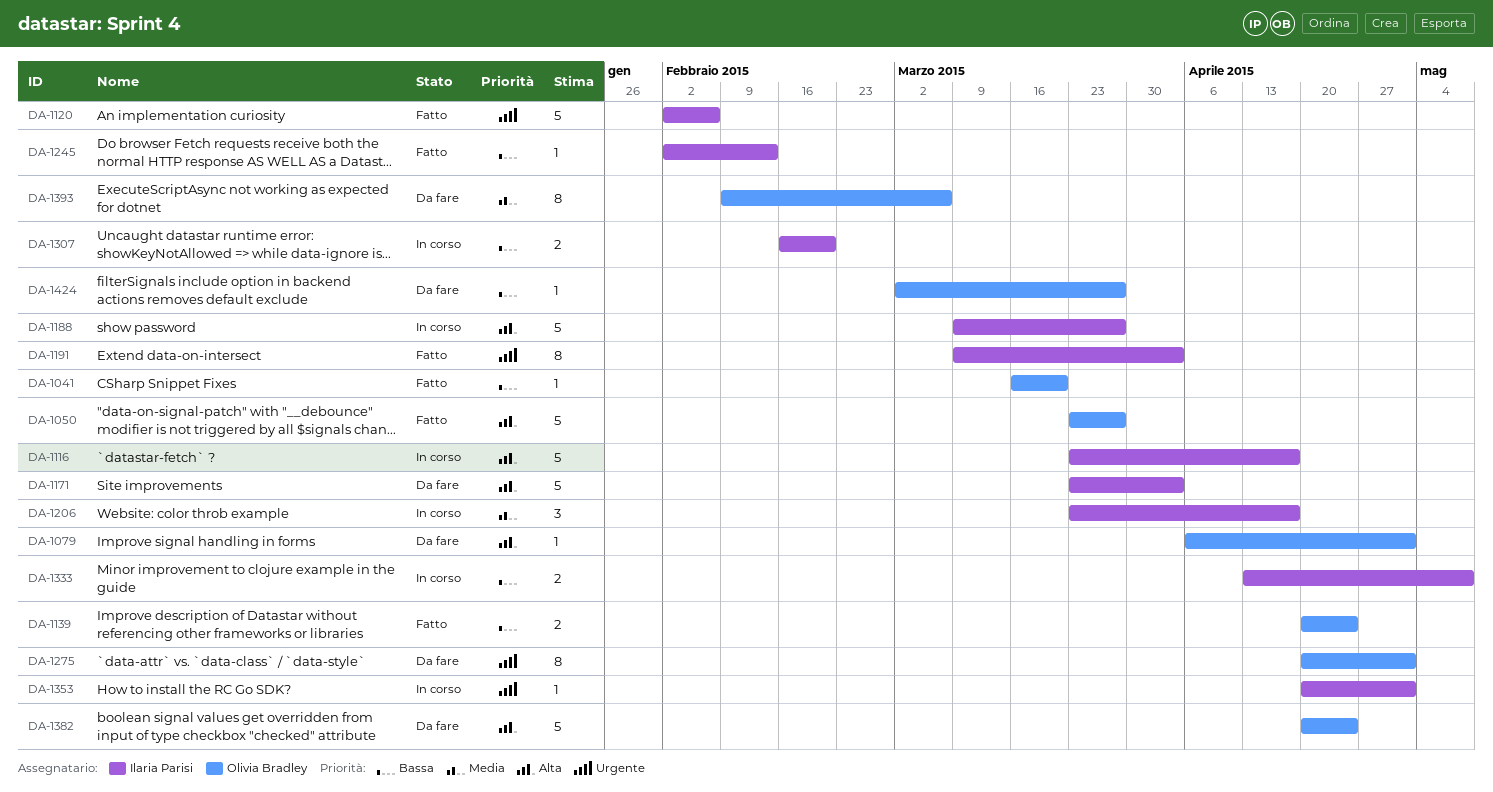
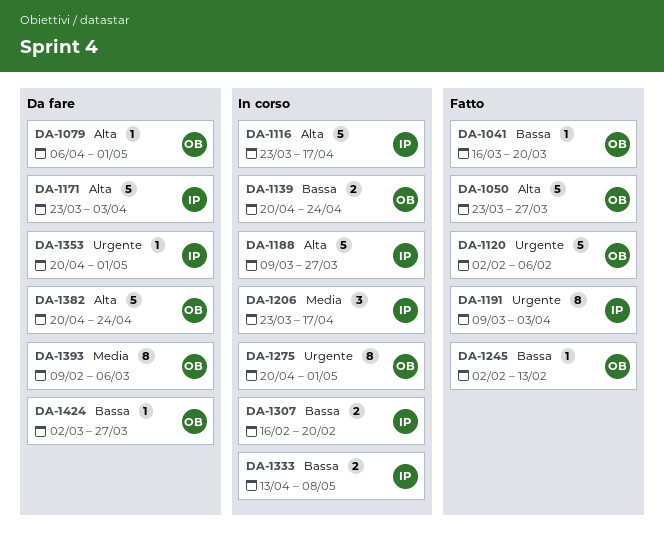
DA-1120, owner: Ilaria Parisi -> Olivia Bradley
DA-1139, status: Fatto -> In corso
DA-1245, owner: Ilaria Parisi -> Olivia Bradley
DA-1275, status: Da fare -> In corso
DA-1353, status: In corso -> Da fare

